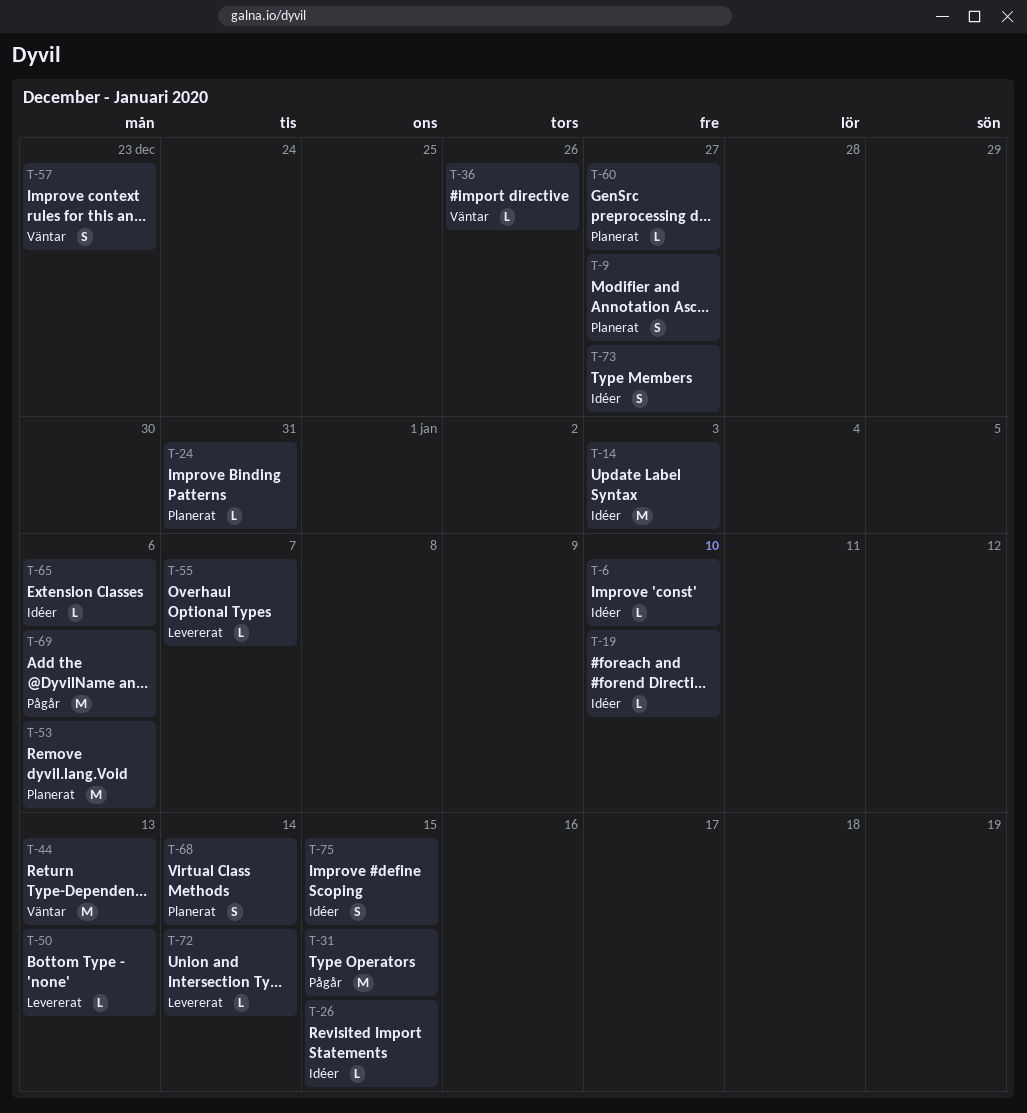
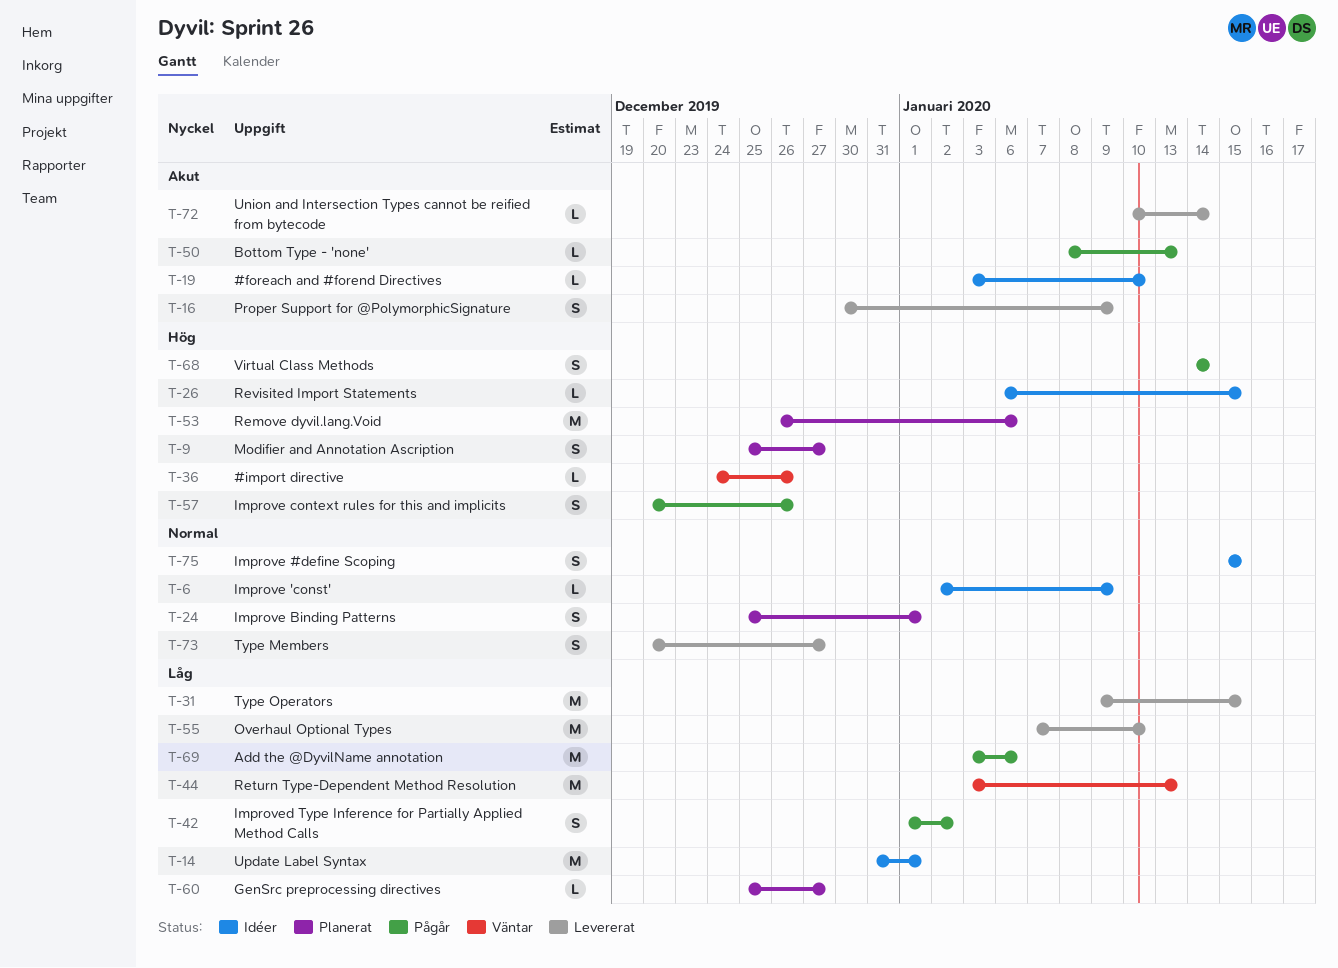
T-6, due: Jan 10 -> Jan 9
T-14, due: Jan 3 -> Jan 1
T-16: none -> present
T-24, estimate: L -> S
T-24, due: Dec 31 -> Jan 1
T-31, status: Pågår -> Levererat
T-42: none -> present
T-50, status: Levererat -> Pågår
T-55, estimate: L -> M
T-55, due: Jan 7 -> Jan 10
T-57, status: Väntar -> Pågår
T-57, due: Dec 23 -> Dec 26
T-65: present -> none
T-68, status: Planerat -> Pågår
T-73, status: Idéer -> Levererat

